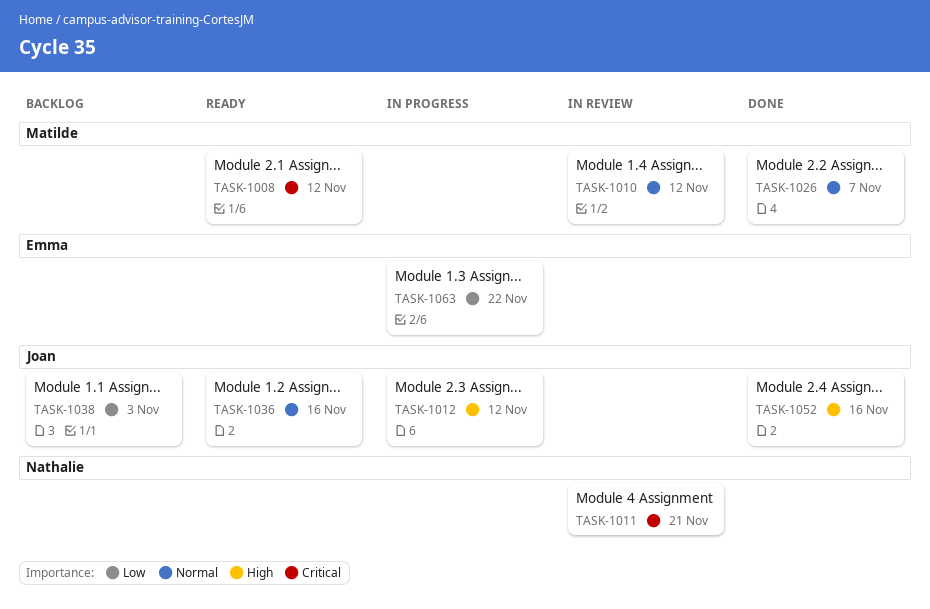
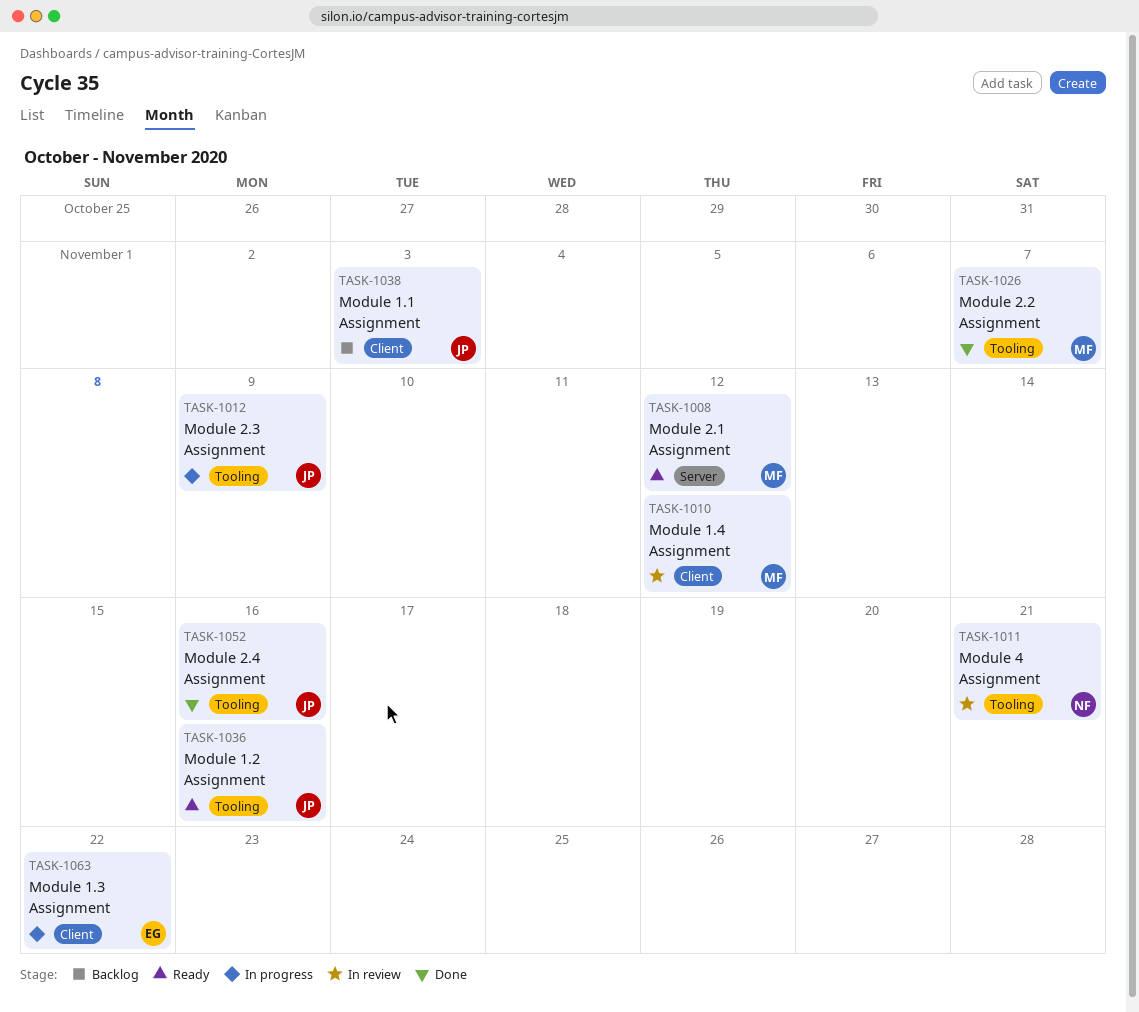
TASK-1012, due: Nov 12 -> Nov 9

